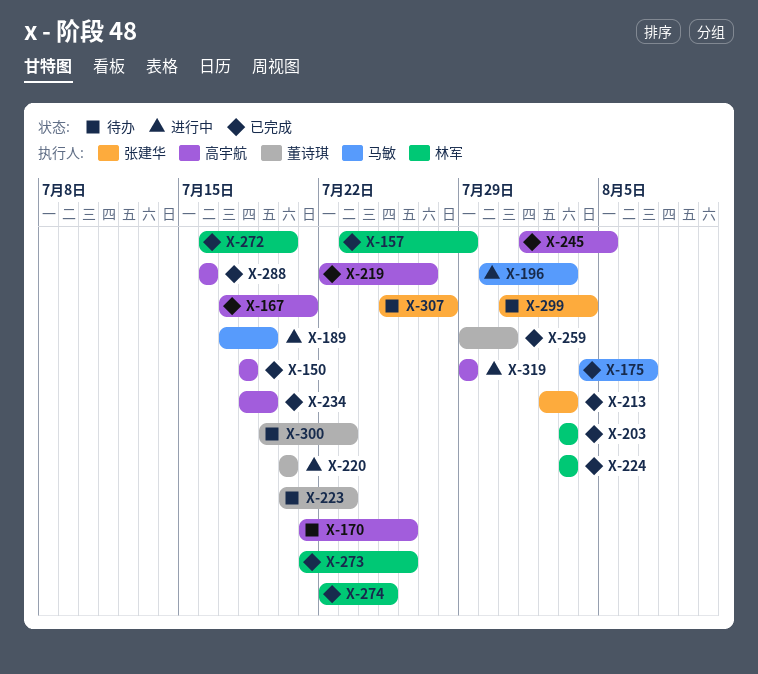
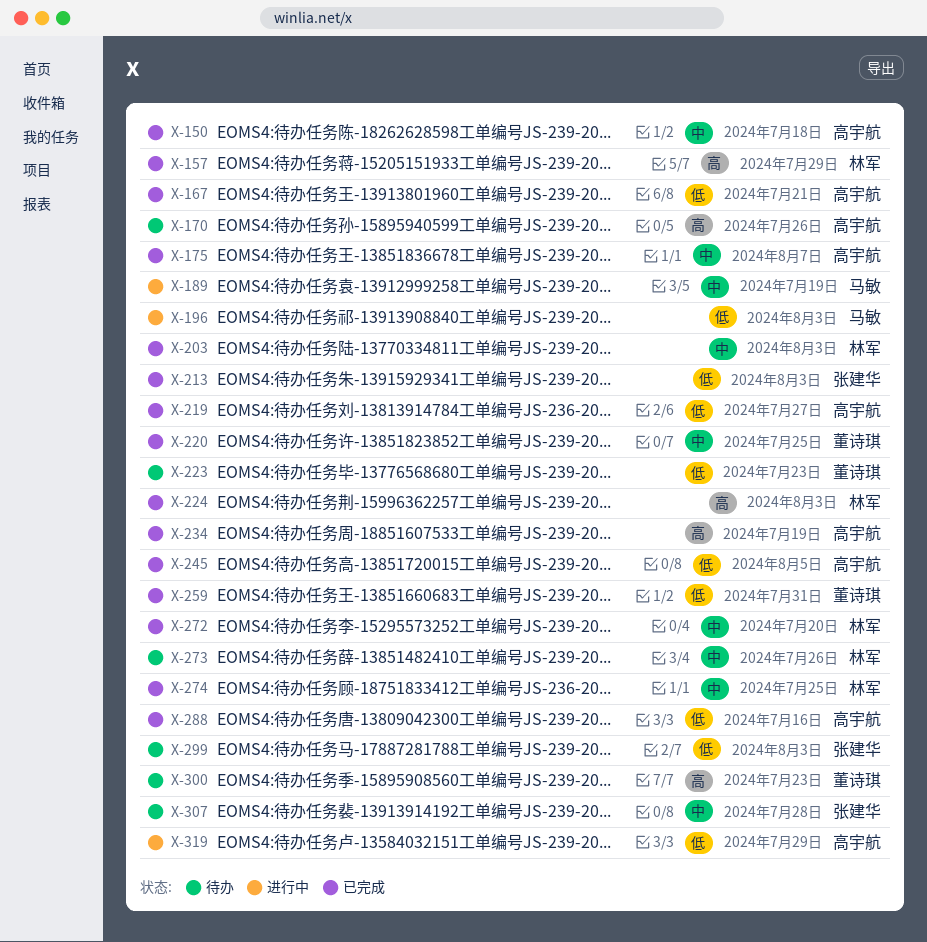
X-175, owner: 马敏 -> 高宇航
X-220, status: 进行中 -> 已完成
X-220, due: Jul 20 -> Jul 25
X-273, status: 已完成 -> 待办
X-299, due: Aug 4 -> Aug 3

